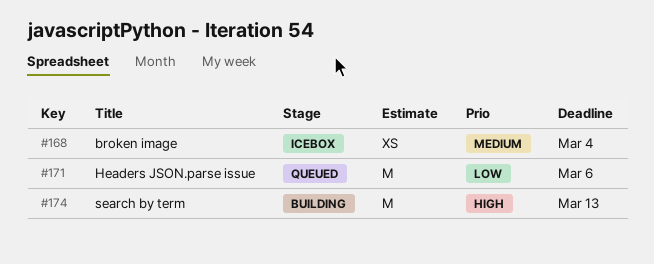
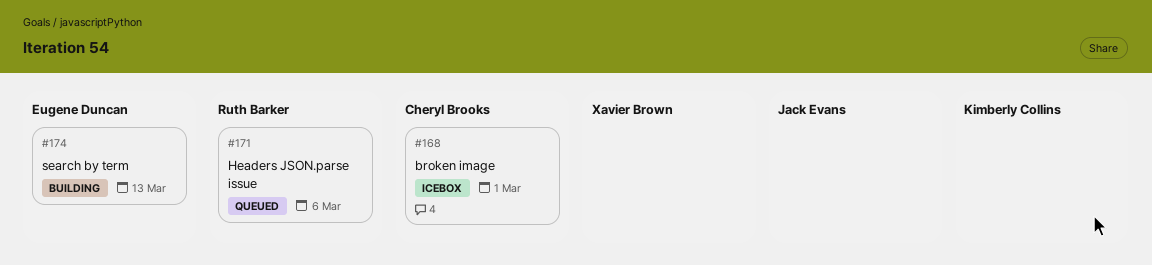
#168, due: Mar 4 -> Mar 1

